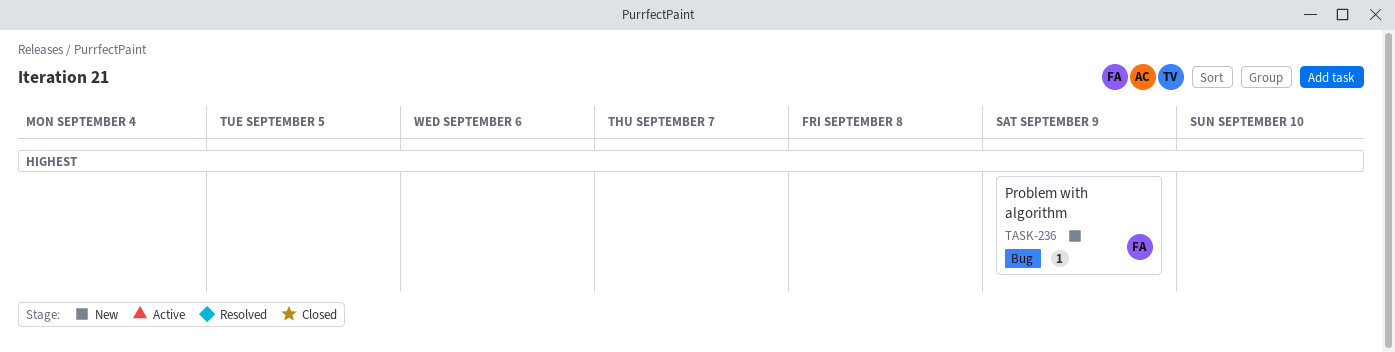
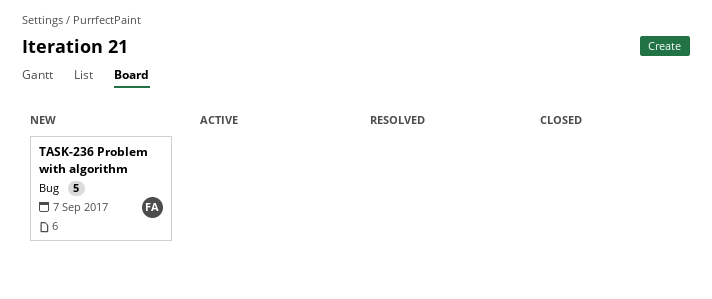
TASK-236, estimate: 1 -> 5
TASK-236, due: Sep 9 -> Sep 7

